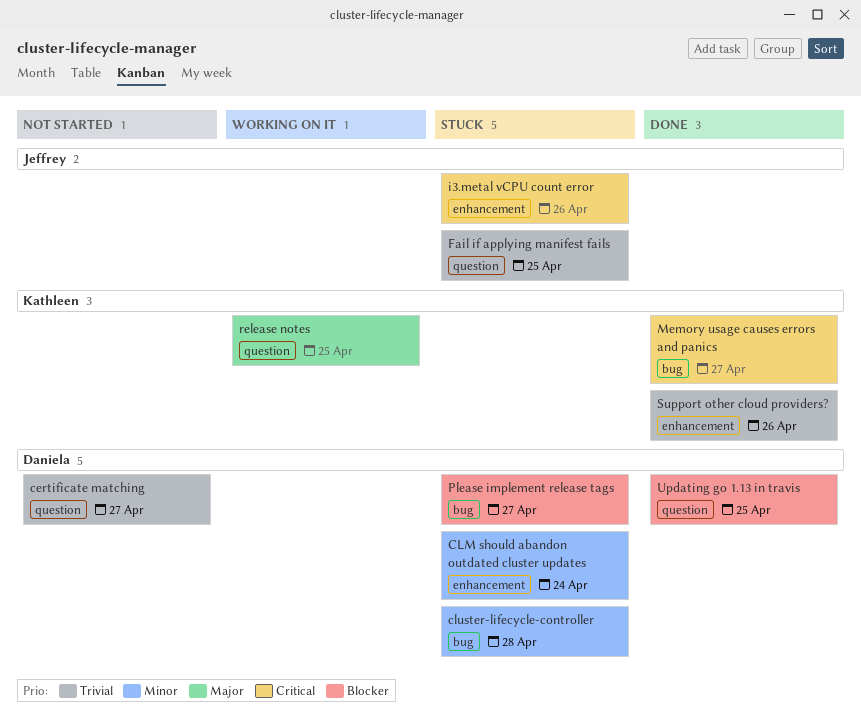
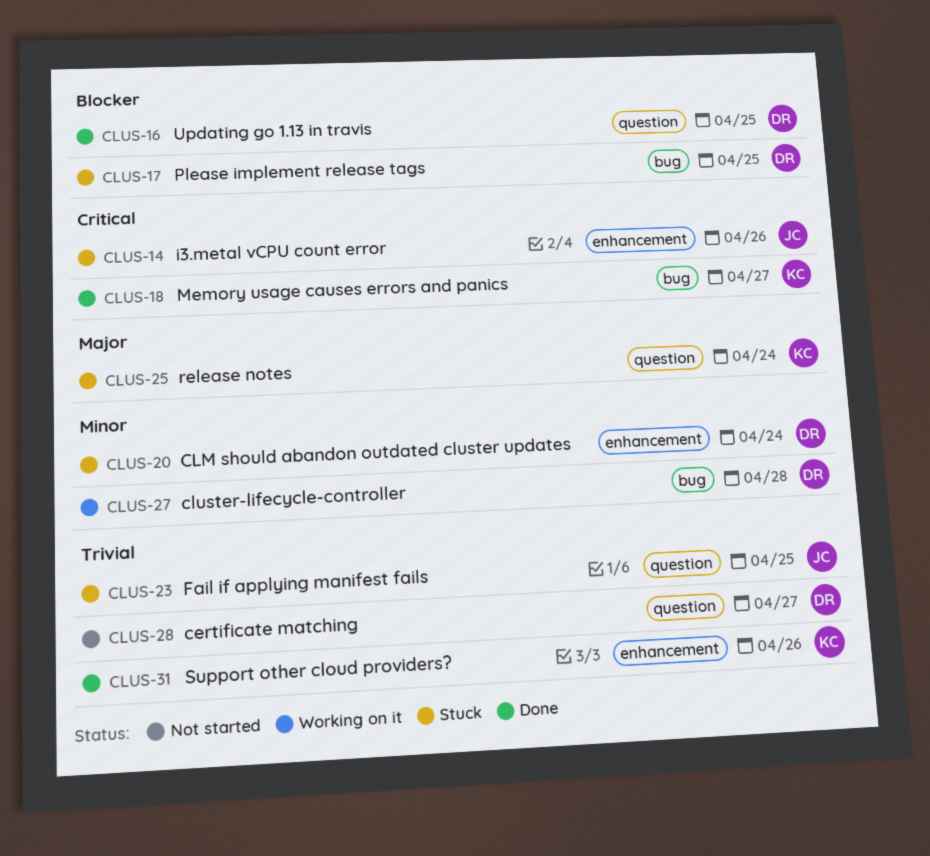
cluster-lifecycle-controller, status: Stuck -> Working on it
Please implement release tags, due: Apr 27 -> Apr 25
release notes, status: Working on it -> Stuck
release notes, due: Apr 25 -> Apr 24

